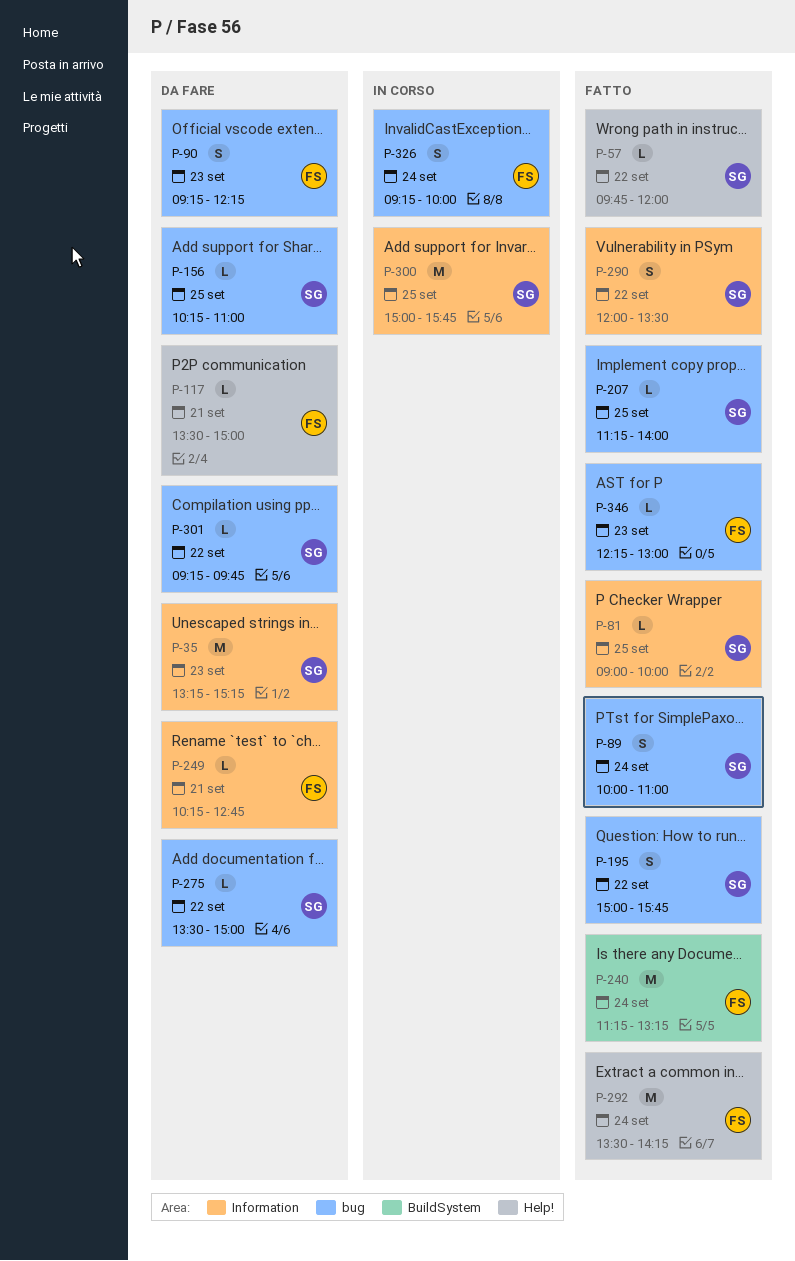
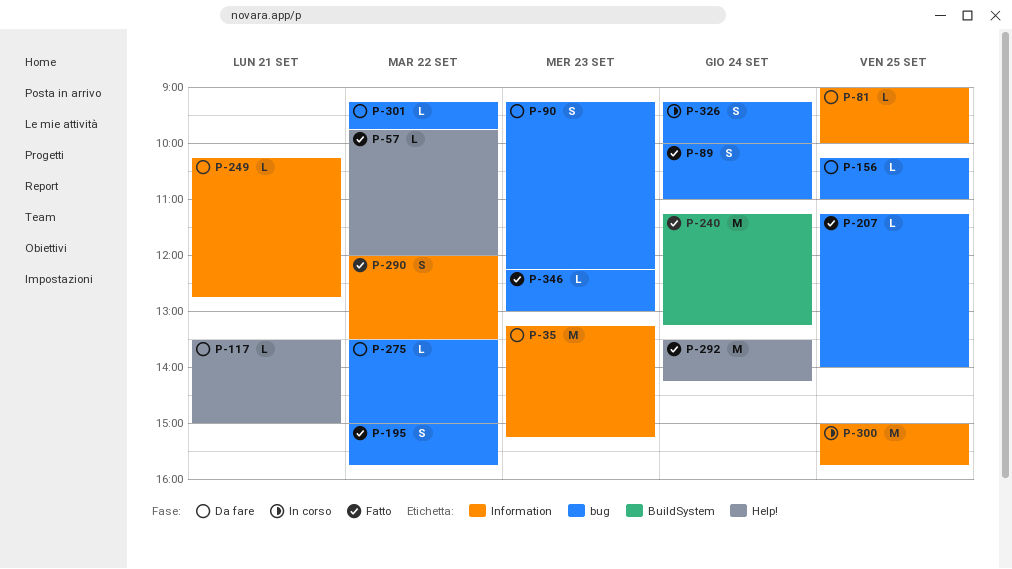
P-81, status: Fatto -> Da fare

